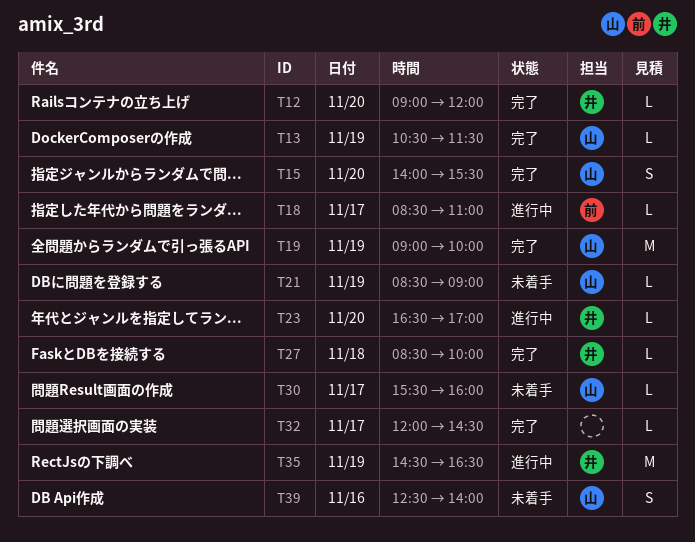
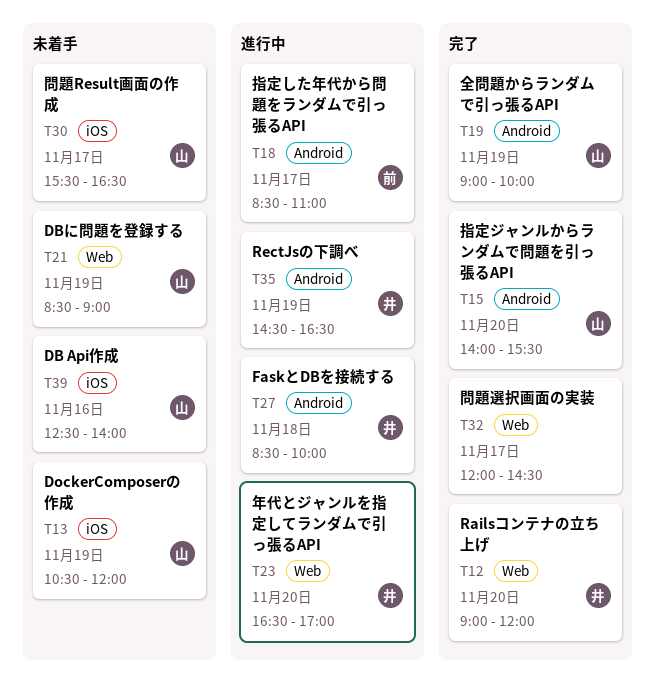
T13, status: 完了 -> 未着手
T13, ends: 11:30 -> 12:00
T27, status: 完了 -> 進行中
T30, ends: 16:00 -> 16:30

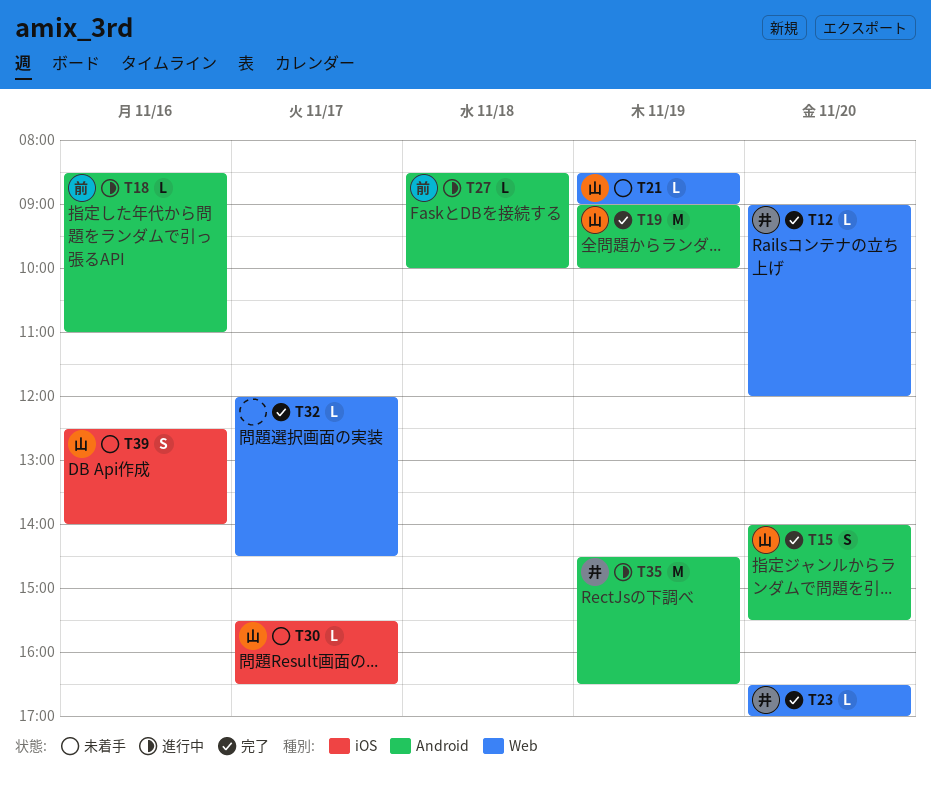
T13: present -> none
T18, day: Nov 17 -> Nov 16
T23, status: 進行中 -> 完了
T27, owner: 井 -> 前

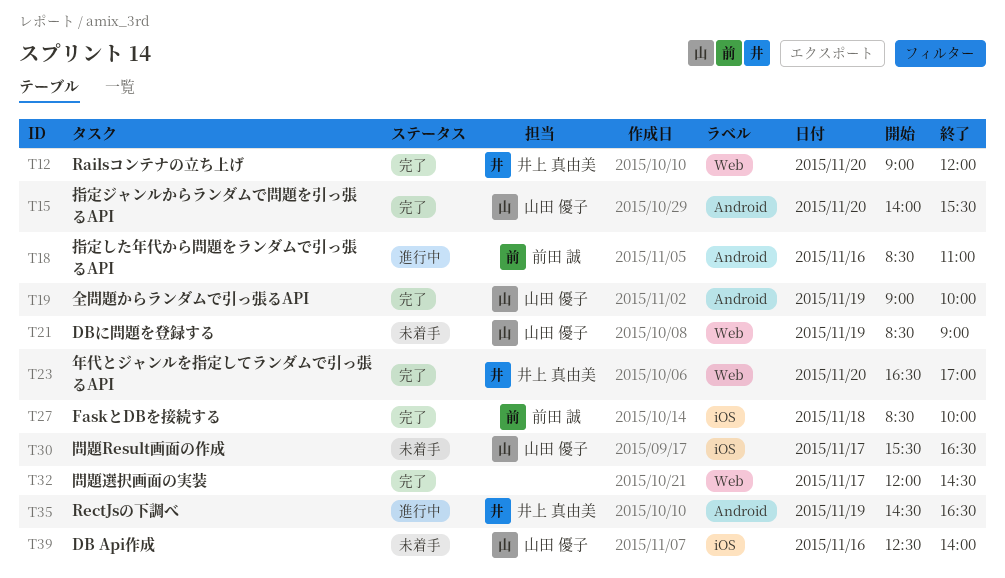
T27, status: 進行中 -> 完了
T27, label: Android -> iOS

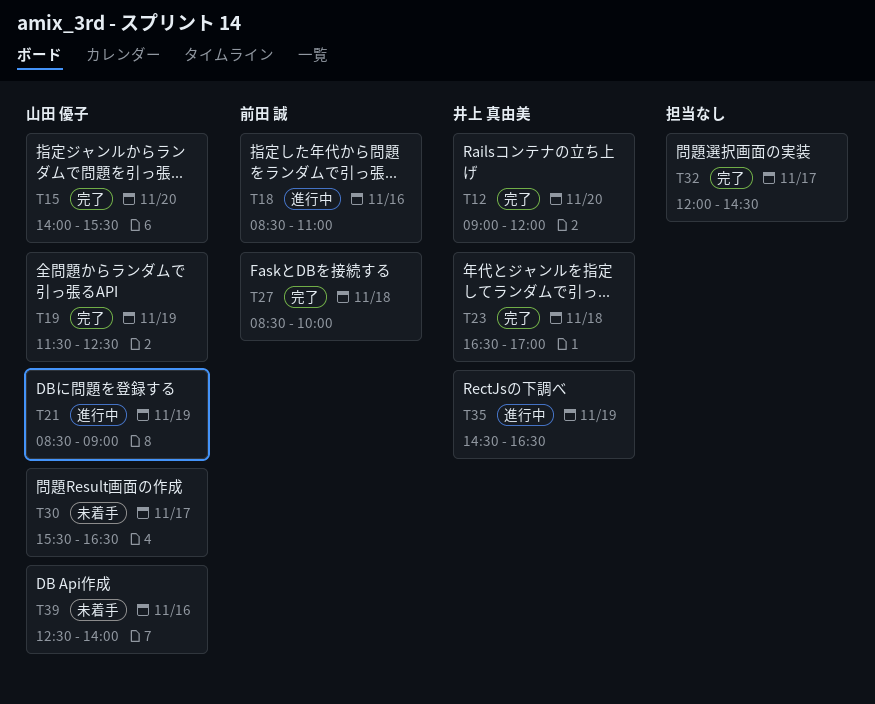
T19, begins: 09:00 -> 11:30
T19, ends: 10:00 -> 12:30
T21, status: 未着手 -> 進行中
T23, day: Nov 20 -> Nov 18

